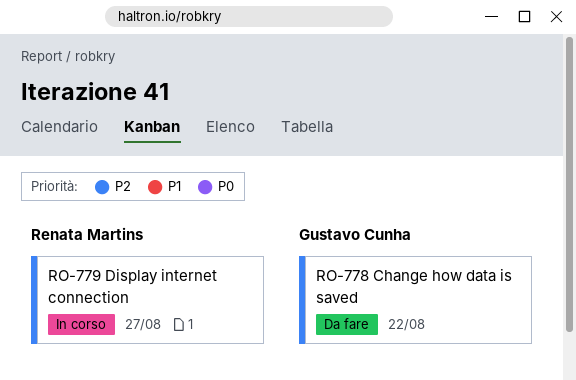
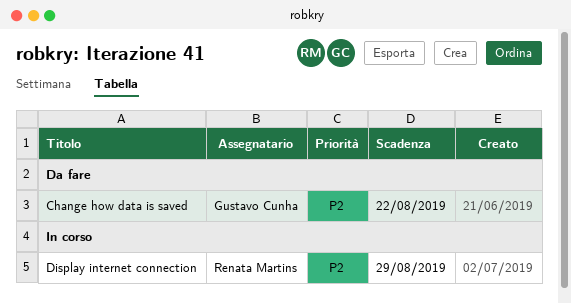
Display internet connection, due: Aug 27 -> Aug 29

